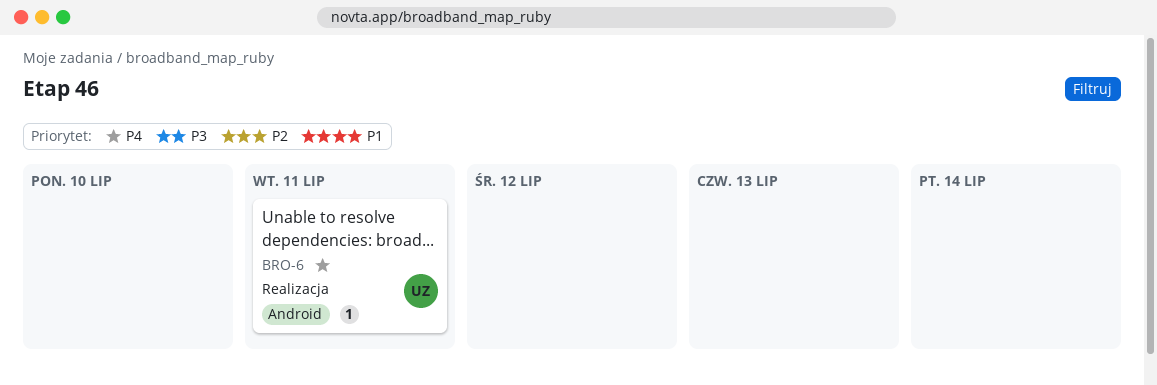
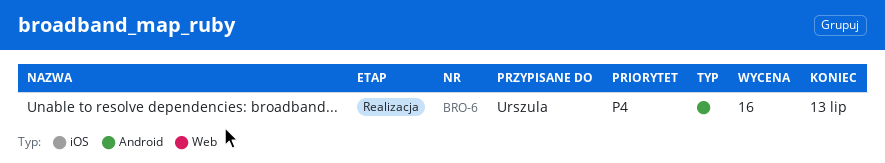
BRO-6, estimate: 1 -> 16
BRO-6, due: Jul 11 -> Jul 13

